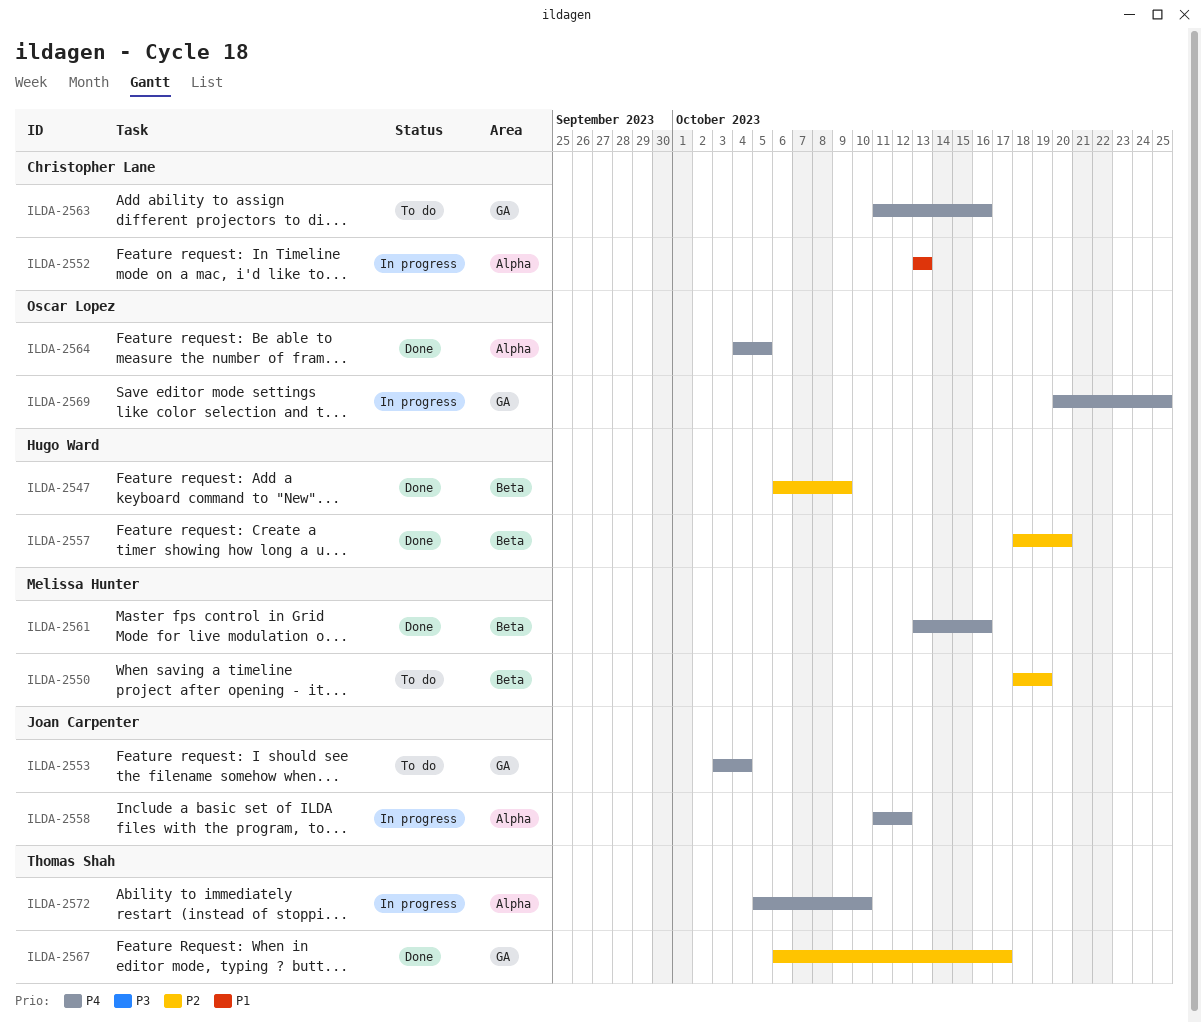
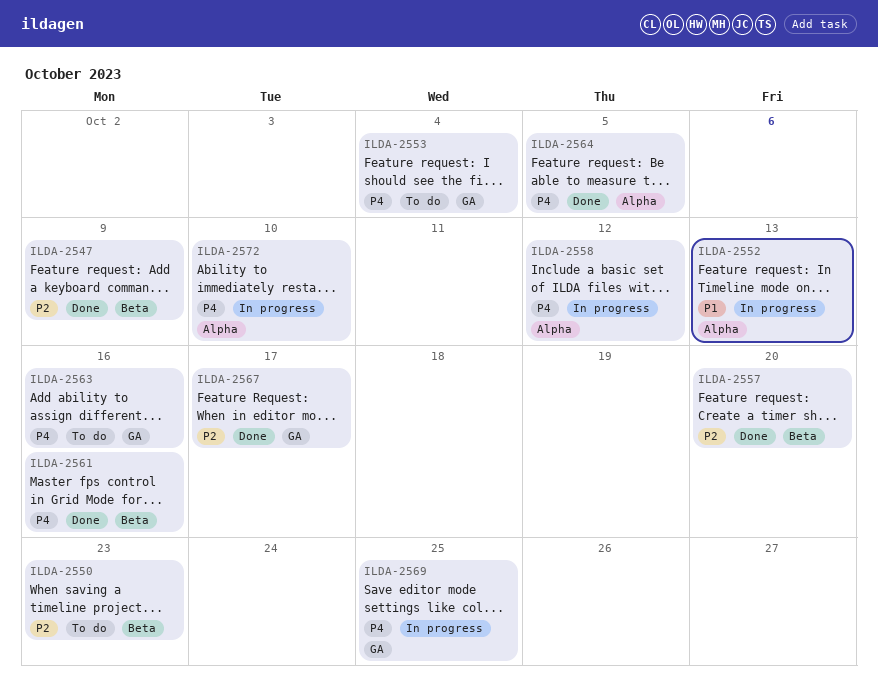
ILDA-2550, due: Oct 19 -> Oct 23

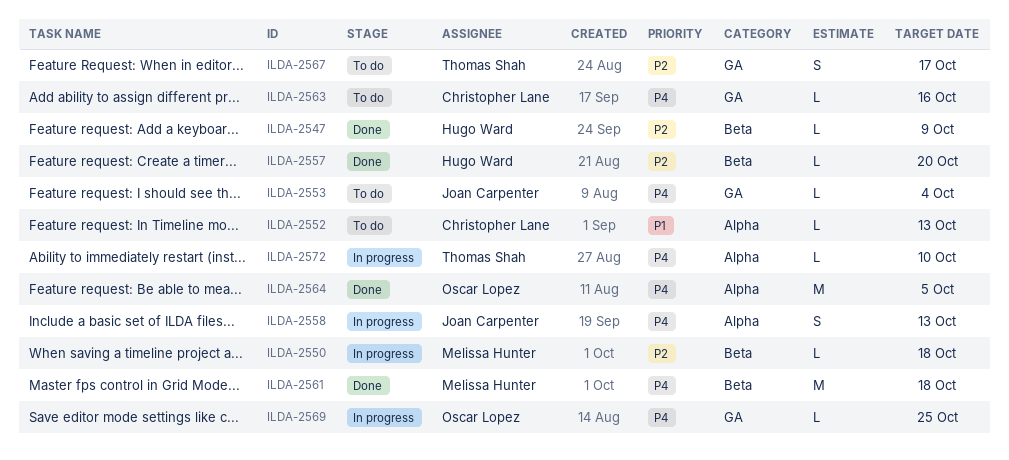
ILDA-2550, status: To do -> In progress
ILDA-2550, due: Oct 23 -> Oct 18
ILDA-2552, status: In progress -> To do
ILDA-2558, due: Oct 12 -> Oct 13
ILDA-2561, due: Oct 16 -> Oct 18
ILDA-2567, status: Done -> To do

